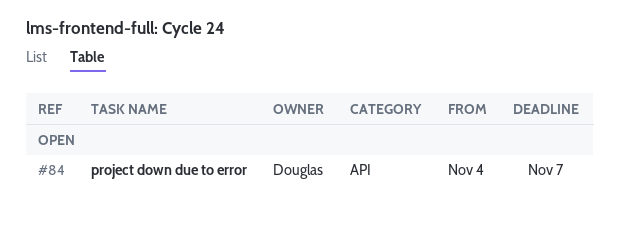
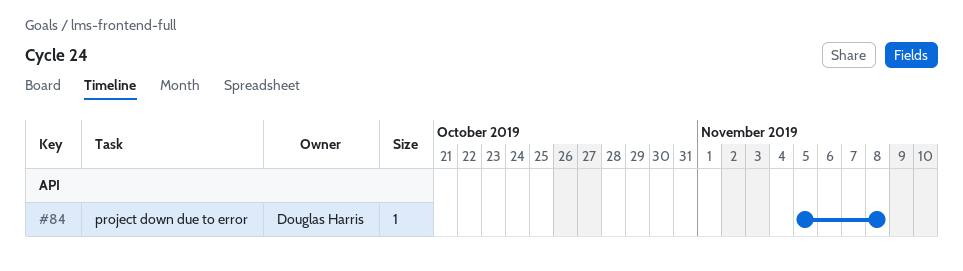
#84, start: Nov 4 -> Nov 5
#84, due: Nov 7 -> Nov 8

